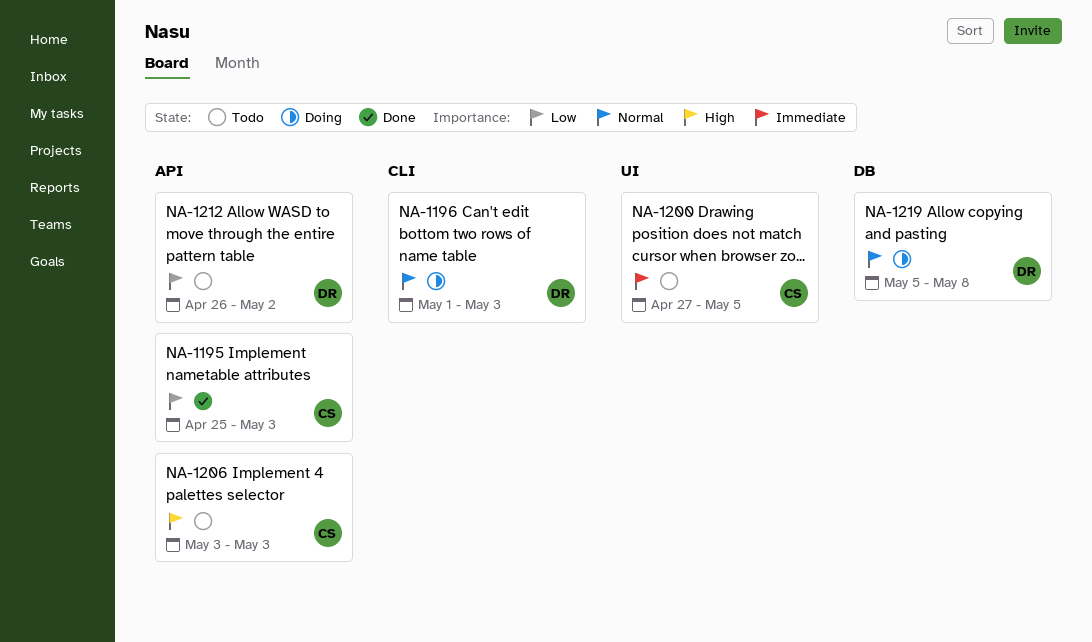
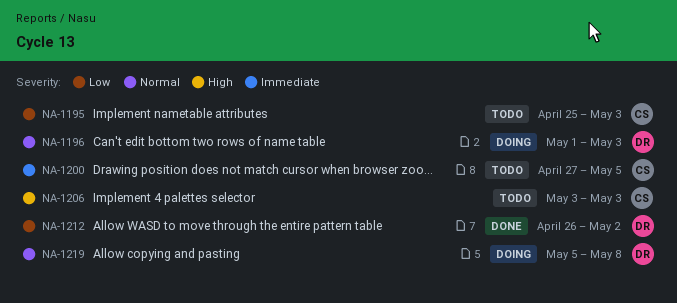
NA-1195, status: Done -> Todo
NA-1212, status: Todo -> Done

